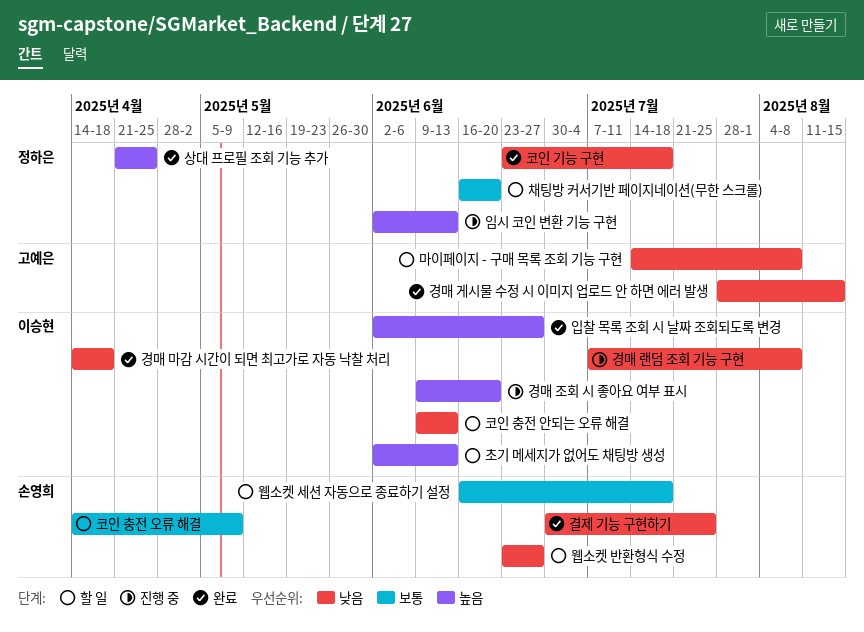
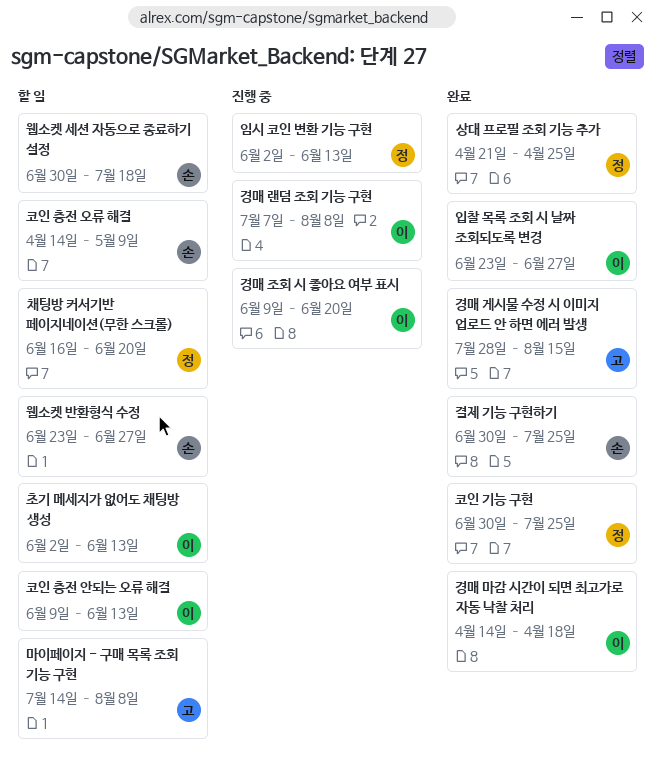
웹소켓 세션 자동으로 종료하기 설정, start: Jun 16 -> Jun 30
입찰 목록 조회 시 날짜 조회되도록 변경, start: Jun 2 -> Jun 23
코인 기능 구현, start: Jun 23 -> Jun 30
코인 기능 구현, due: Jul 18 -> Jul 25

